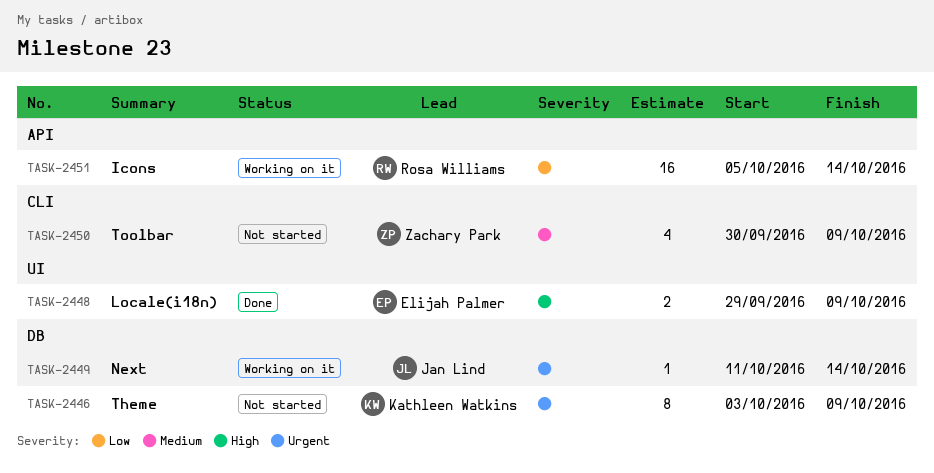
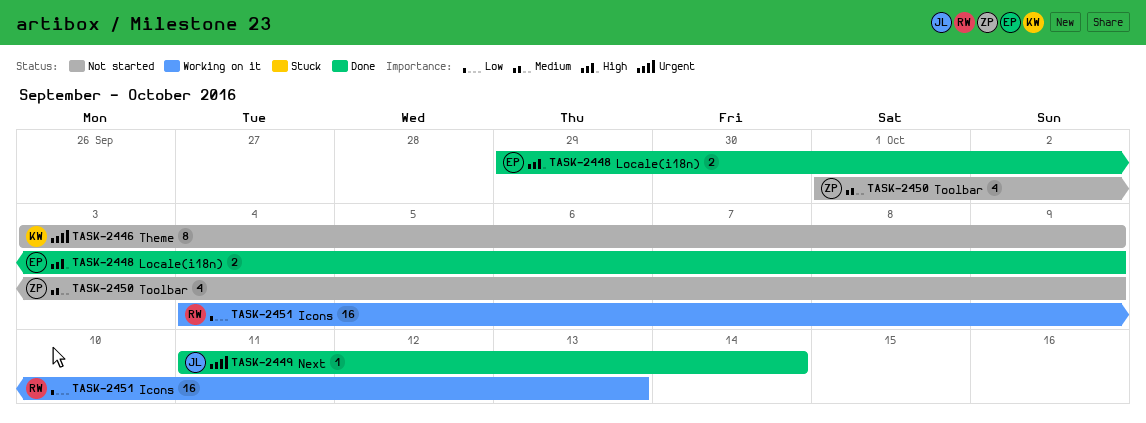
TASK-2449, status: Working on it -> Done
TASK-2450, start: Sep 30 -> Oct 1
TASK-2451, start: Oct 5 -> Oct 4
TASK-2451, due: Oct 14 -> Oct 13

